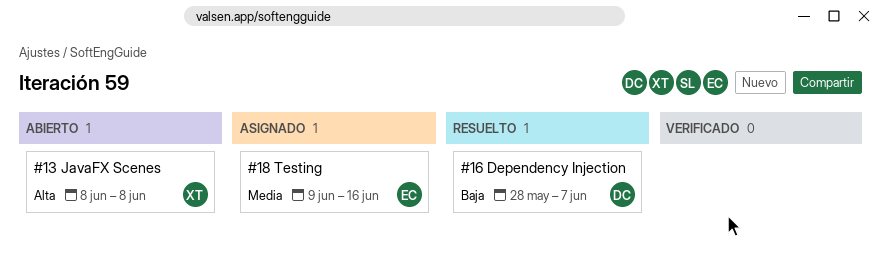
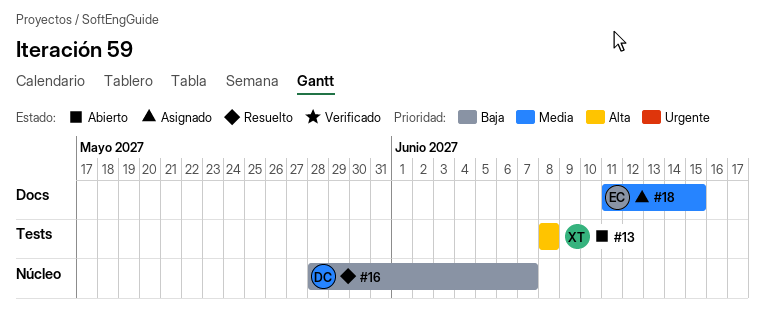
#18, start: Jun 9 -> Jun 11
#18, due: Jun 16 -> Jun 15

